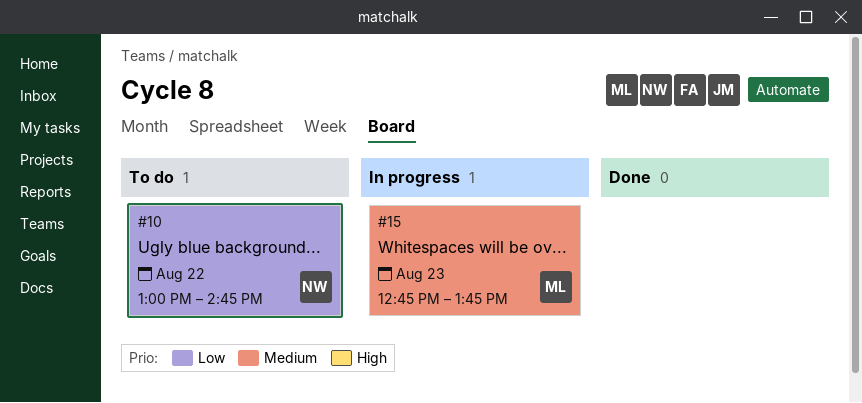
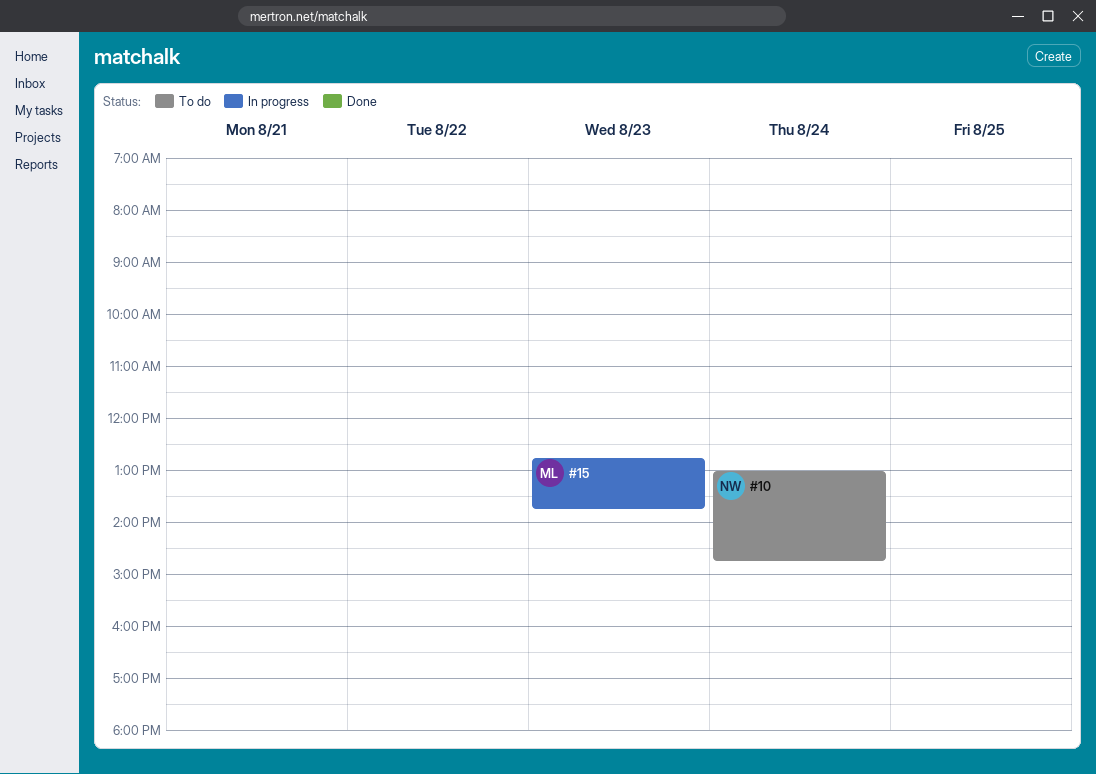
#10, day: Aug 22 -> Aug 24

